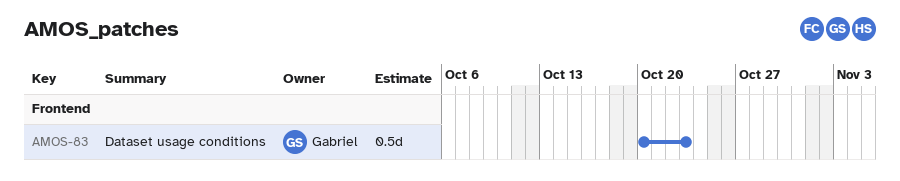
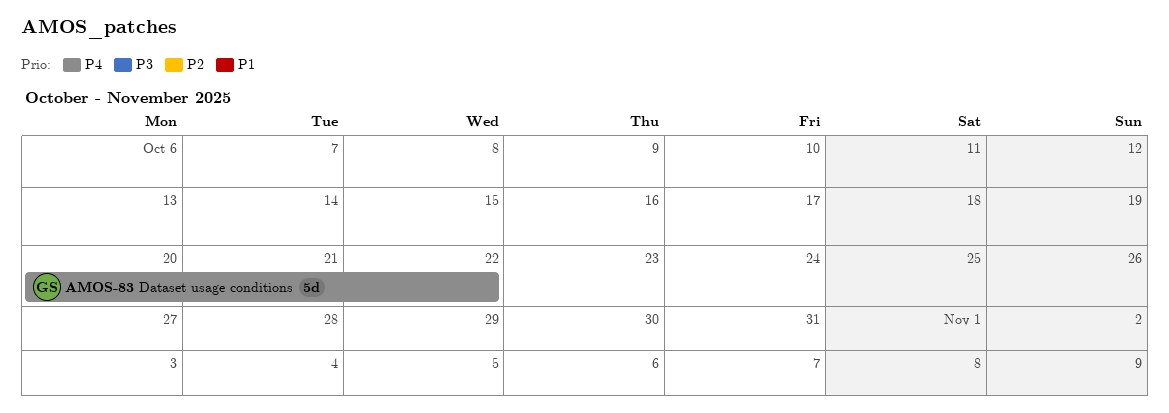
AMOS-83, estimate: 0.5d -> 5d
AMOS-83, due: Oct 23 -> Oct 22

